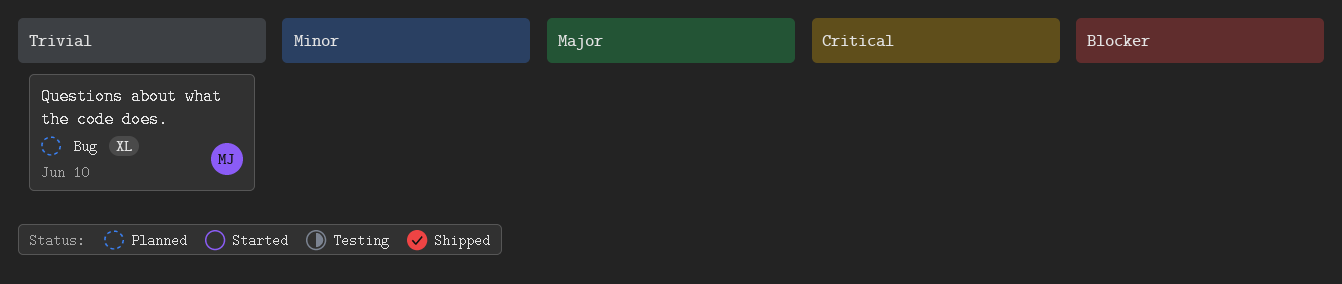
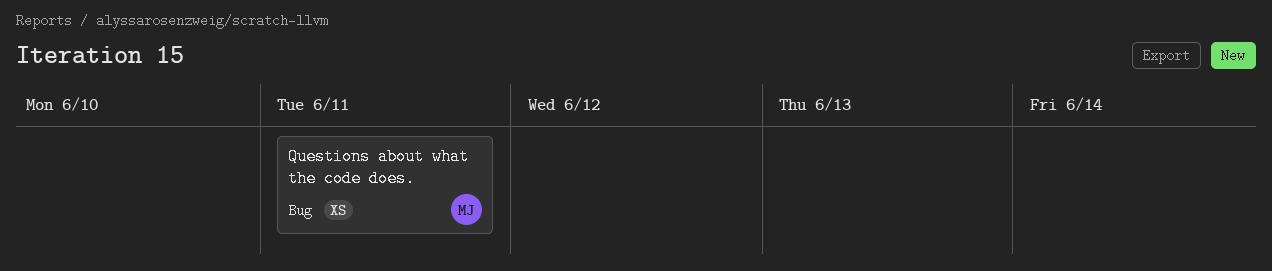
Questions about what the code does., estimate: XL -> XS
Questions about what the code does., due: Jun 10 -> Jun 11

